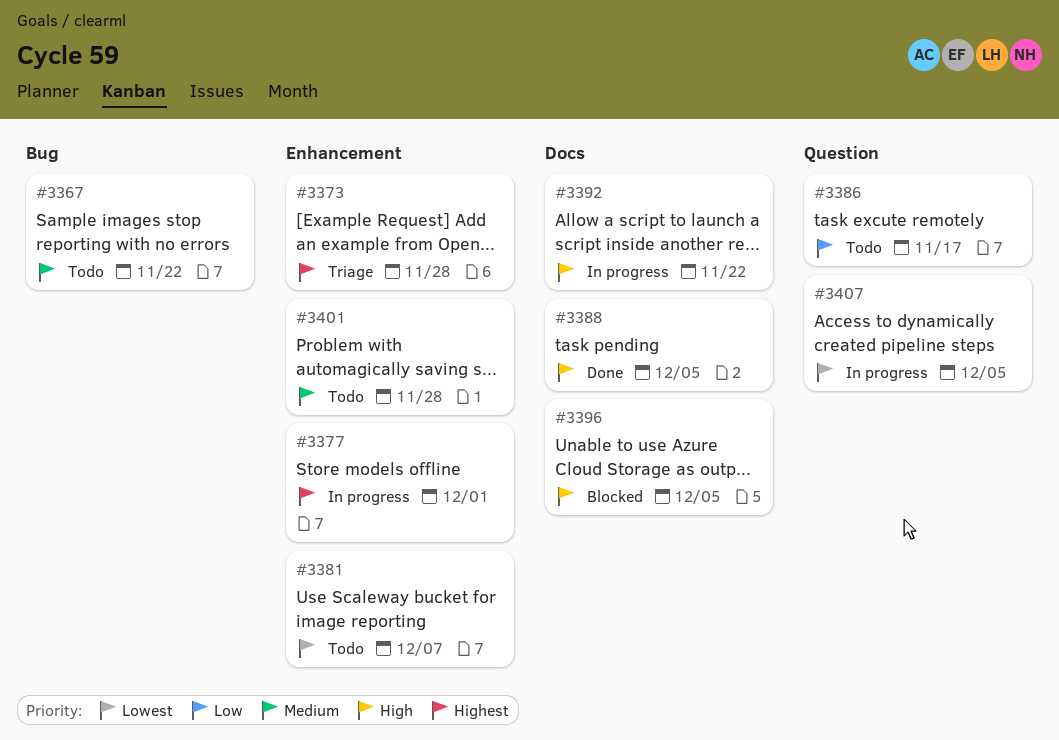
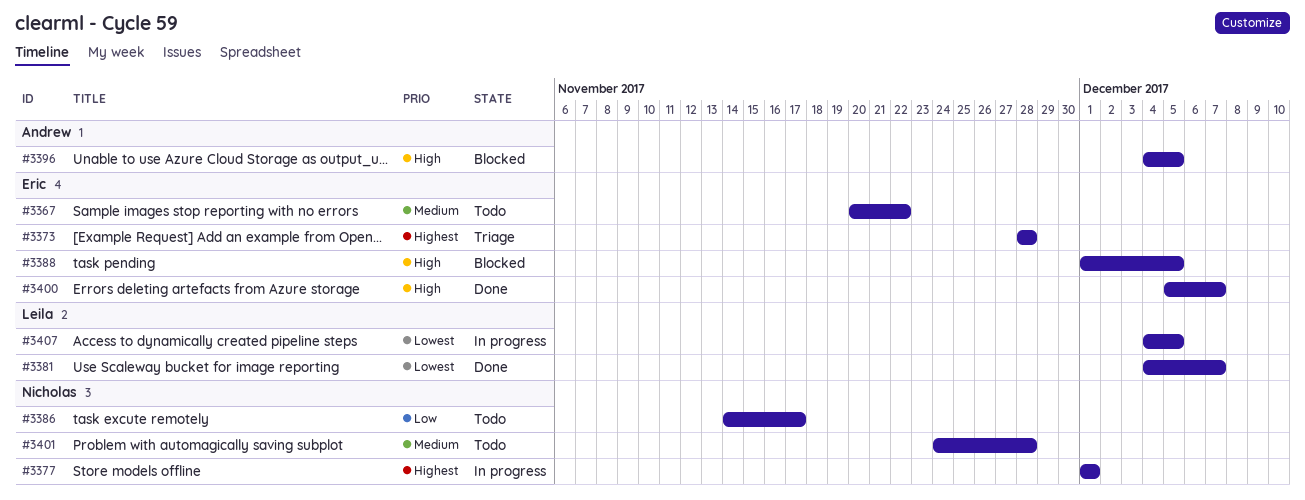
#3381, status: Todo -> Done
#3388, status: Done -> Blocked
#3392: present -> none
#3400: none -> present

